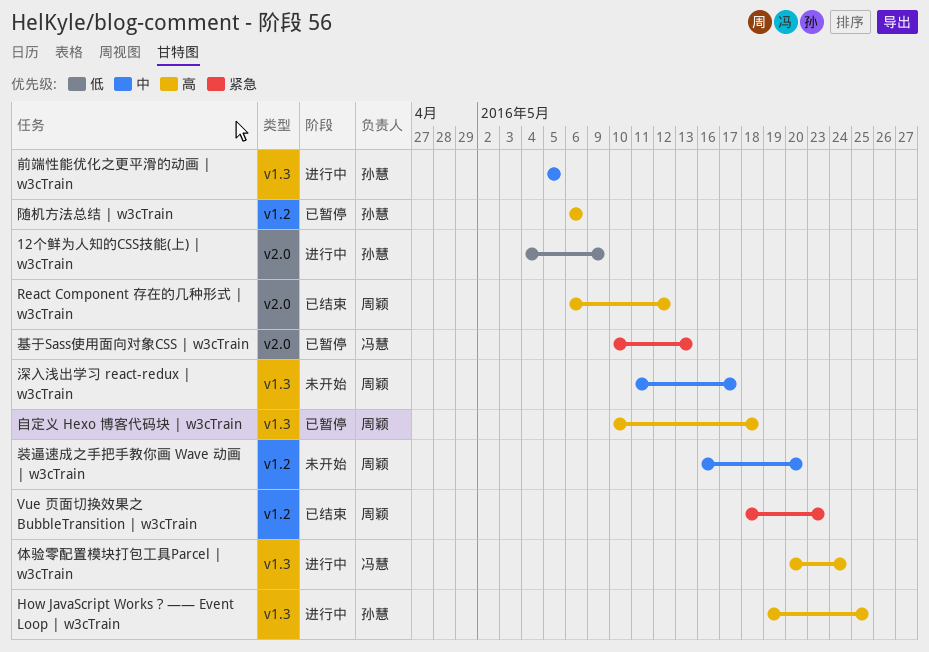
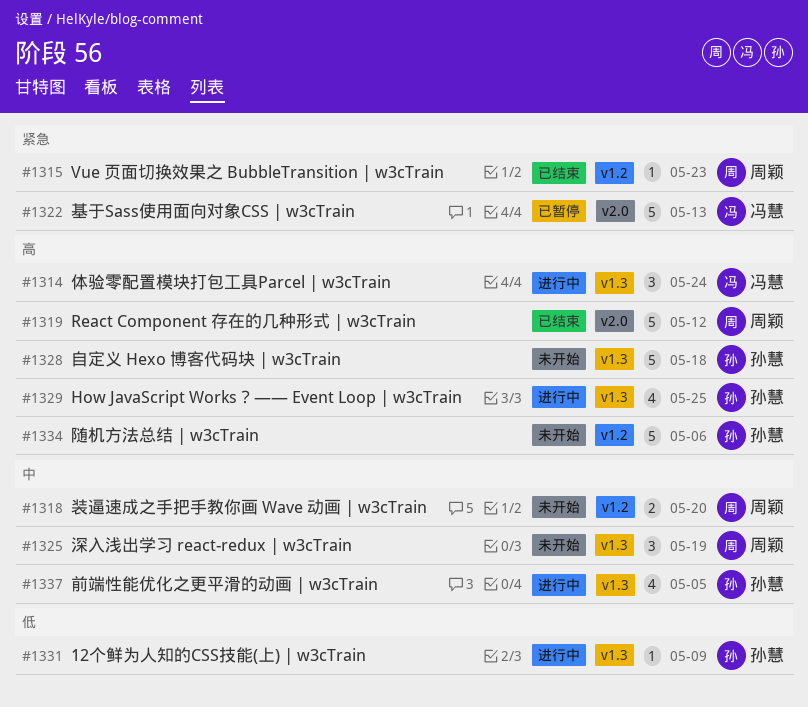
12个鲜为人知的CSS技能(上) | w3cTrain, label: v2.0 -> v1.3
深入浅出学习 react-redux | w3cTrain, due: May 17 -> May 19
自定义 Hexo 博客代码块 | w3cTrain, status: 已暂停 -> 未开始
自定义 Hexo 博客代码块 | w3cTrain, owner: 周颖 -> 孙慧
随机方法总结 | w3cTrain, status: 已暂停 -> 未开始

